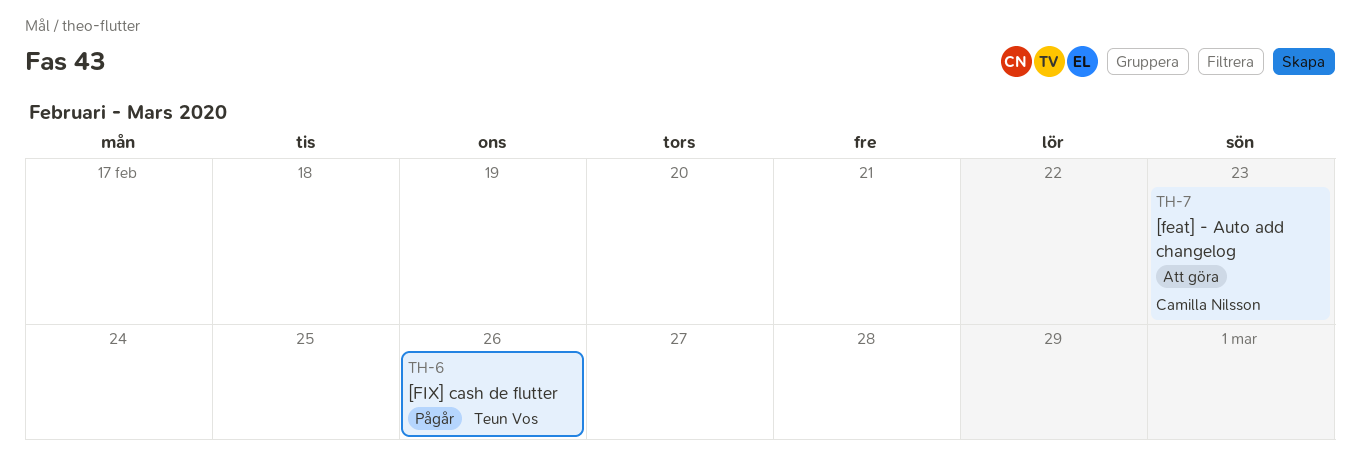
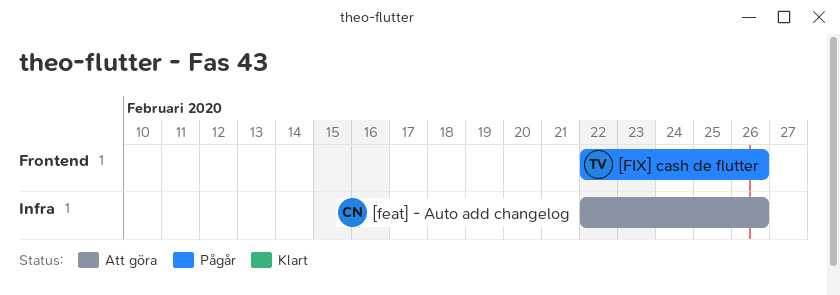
[feat] - Auto add changelog, due: Feb 23 -> Feb 26

